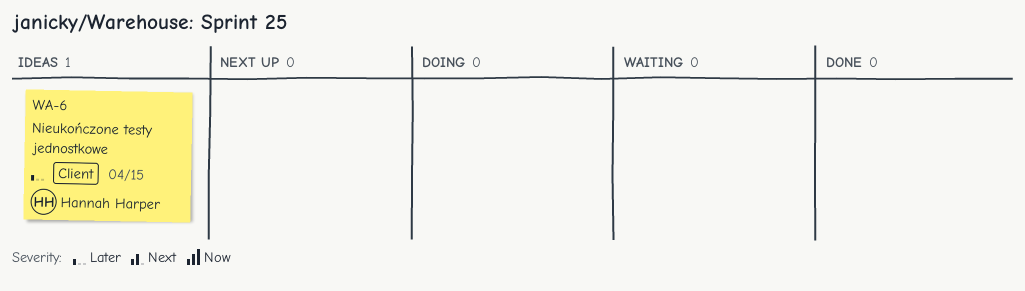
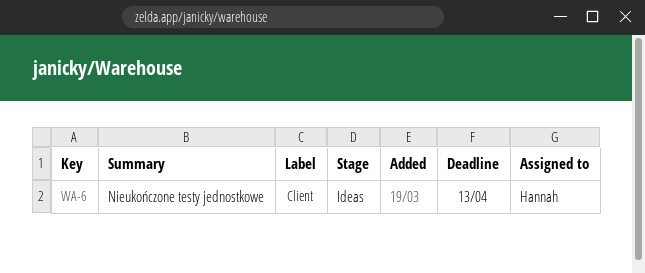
WA-6, due: Apr 15 -> Apr 13

